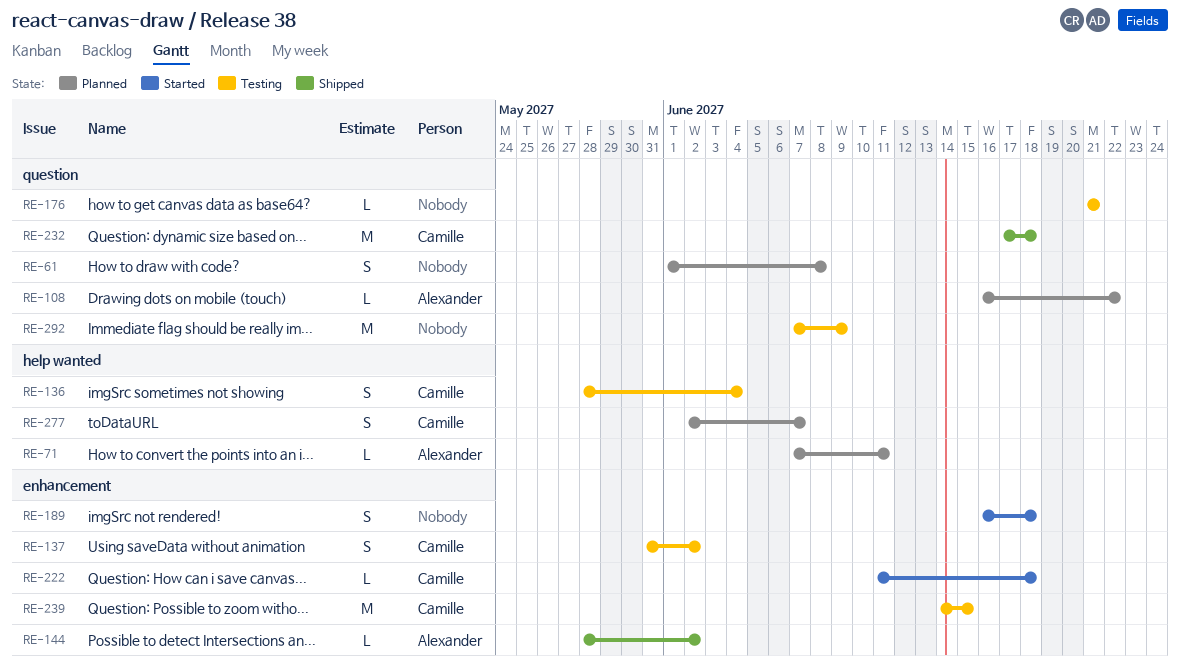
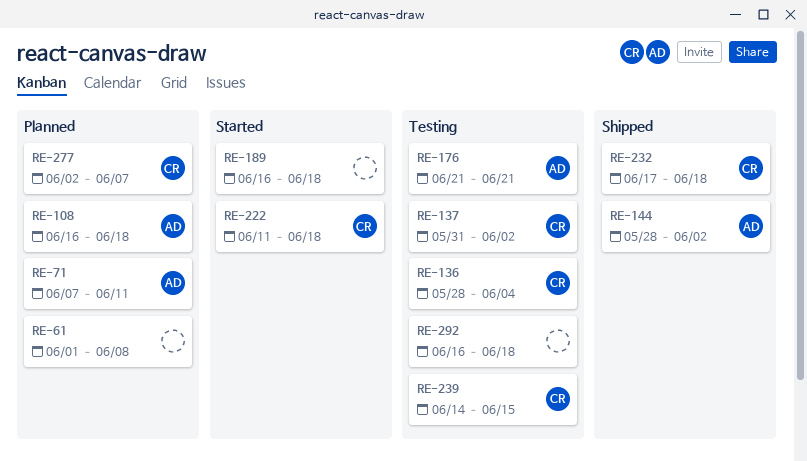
RE-108, due: Jun 22 -> Jun 18
RE-176, owner: none -> Alexander
RE-292, start: Jun 7 -> Jun 16
RE-292, due: Jun 9 -> Jun 18

